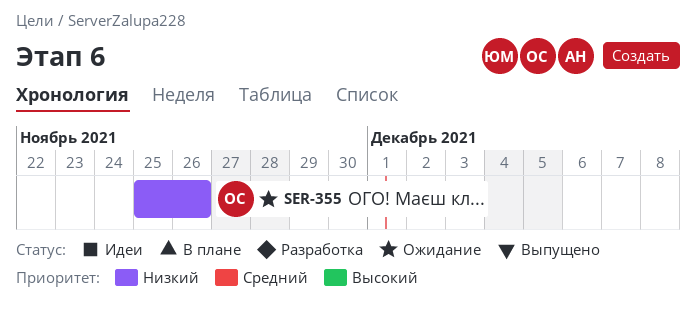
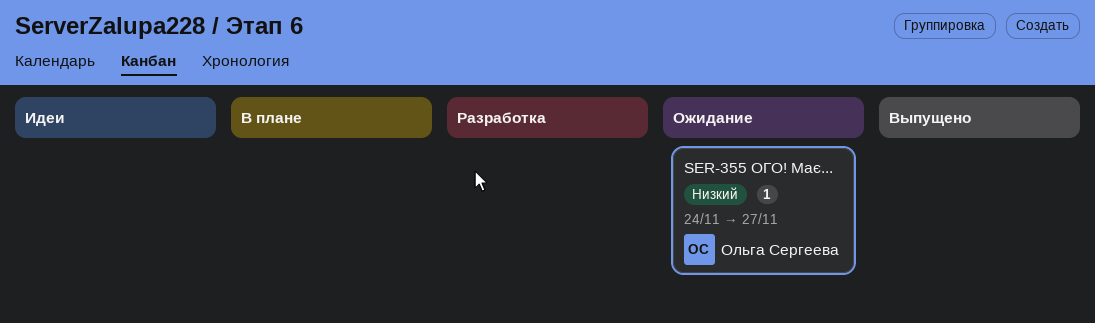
SER-355, start: Nov 25 -> Nov 24
SER-355, due: Nov 26 -> Nov 27

